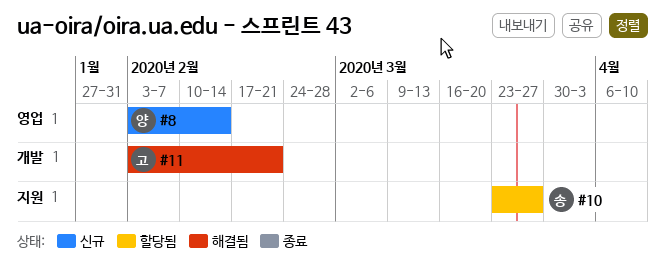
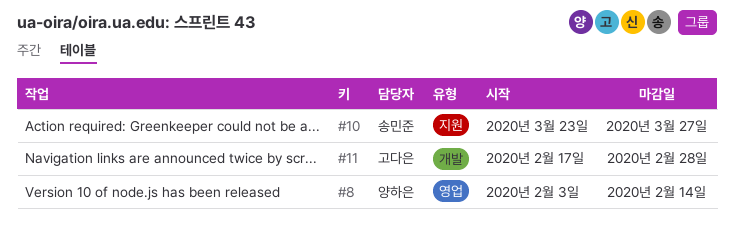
#11, start: Feb 3 -> Feb 17
#11, due: Feb 21 -> Feb 28

